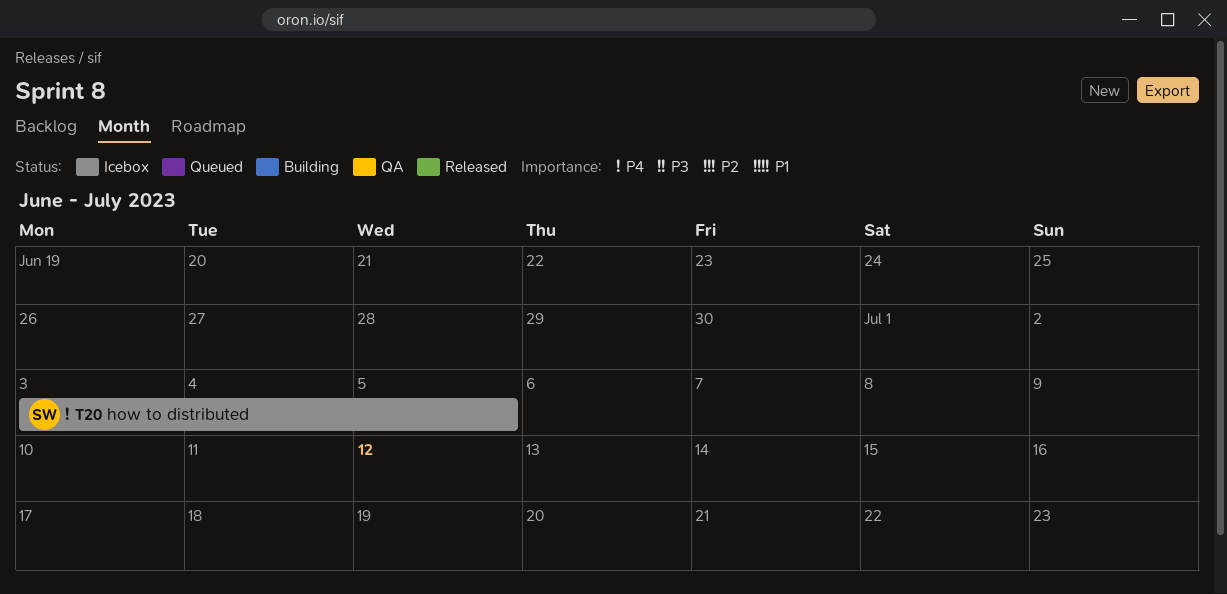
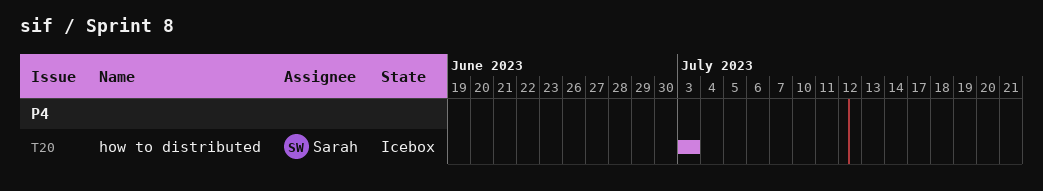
T20, due: Jul 5 -> Jul 3

